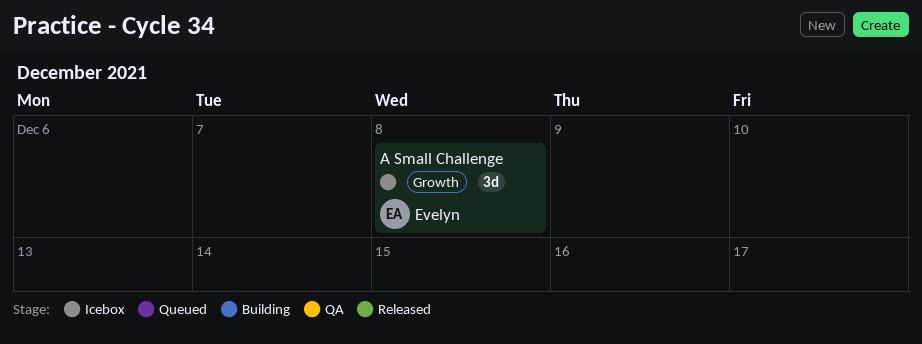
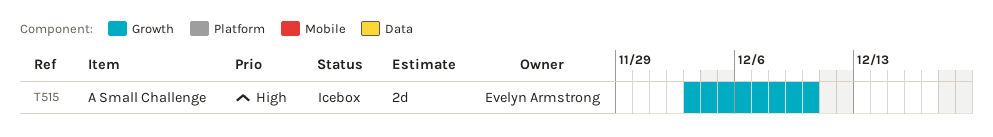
A Small Challenge, estimate: 3d -> 2d
A Small Challenge, due: Dec 8 -> Dec 10

